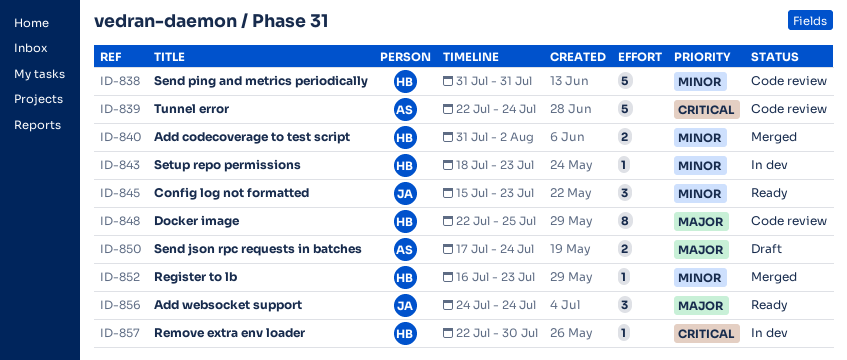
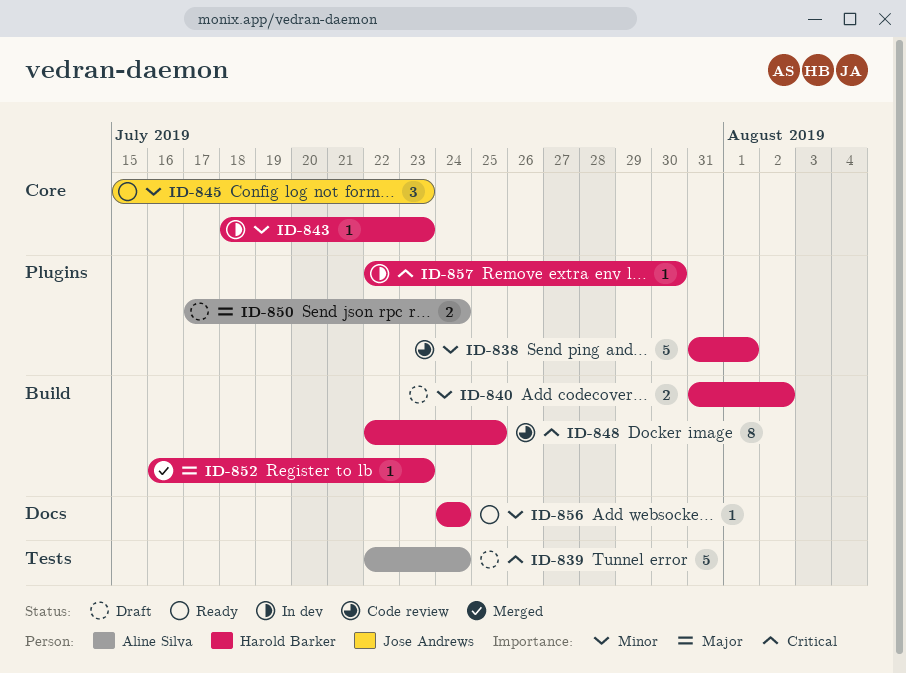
ID-838, due: Jul 31 -> Aug 1
ID-839, status: Code review -> Draft
ID-840, status: Merged -> Draft
ID-848, priority: Major -> Critical
ID-852, priority: Minor -> Major
ID-856, owner: Jose Andrews -> Harold Barker
ID-856, priority: Major -> Minor
ID-856, estimate: 3 -> 1

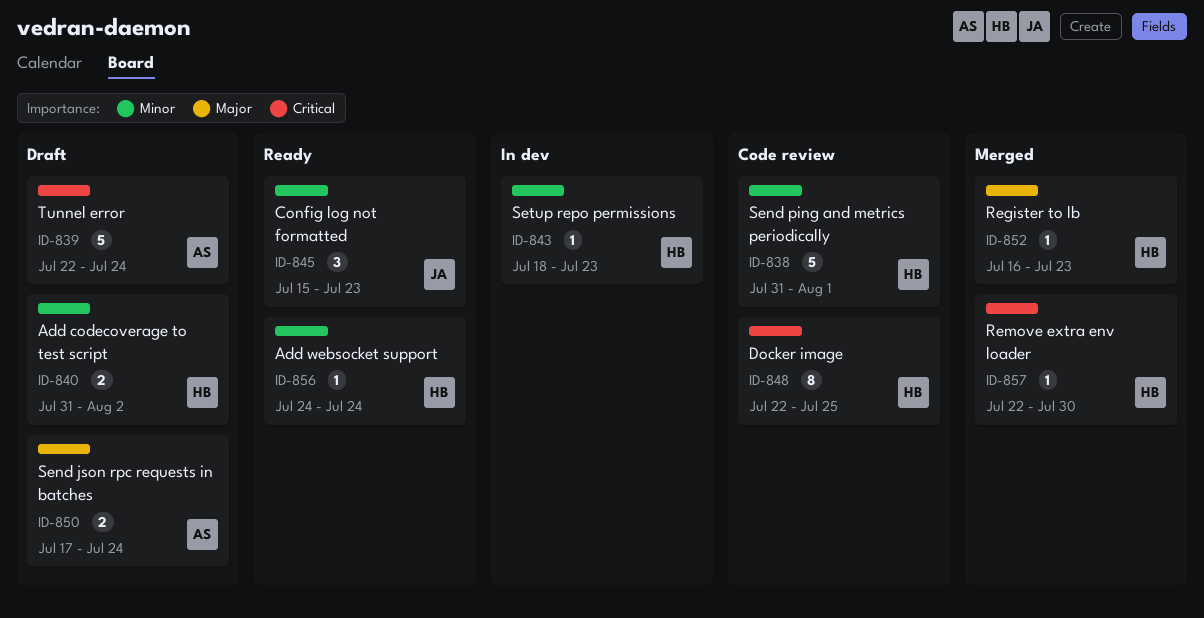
ID-857, status: In dev -> Merged

